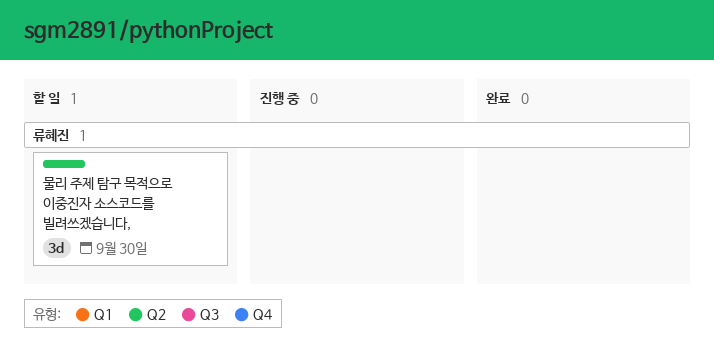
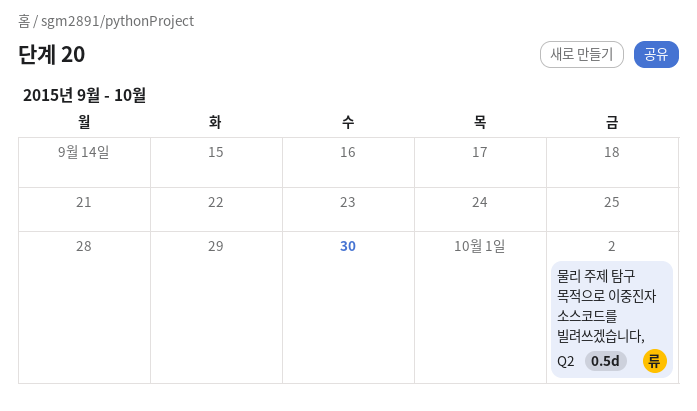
물리 주제 탐구 목적으로 이중진자 소스코드를 빌려쓰겠습니다,, estimate: 3d -> 0.5d
물리 주제 탐구 목적으로 이중진자 소스코드를 빌려쓰겠습니다,, due: Sep 30 -> Oct 2

